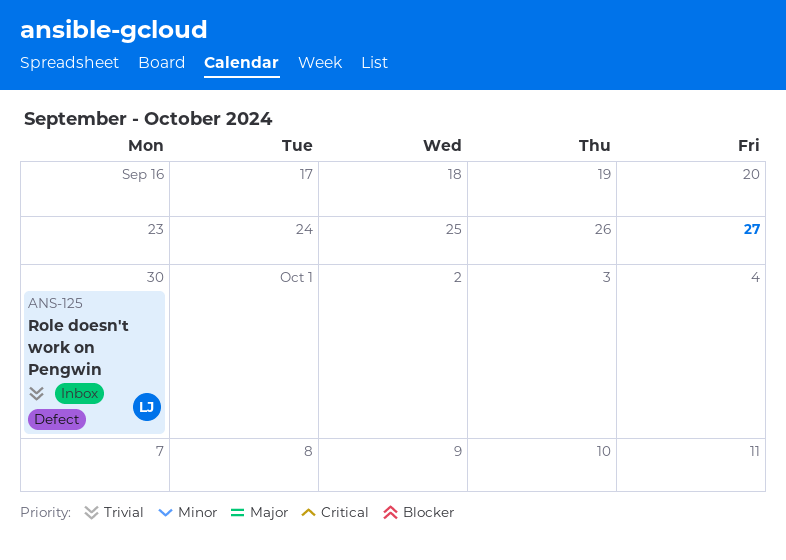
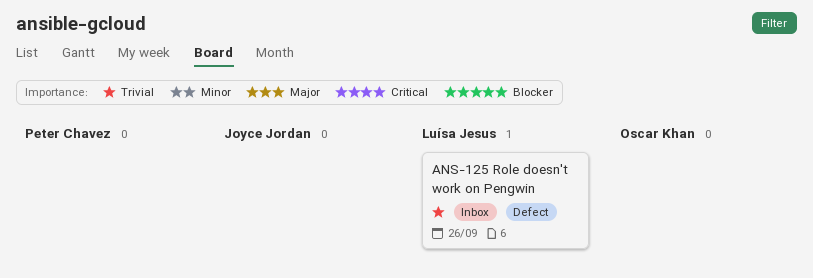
ANS-125, due: Sep 30 -> Sep 26

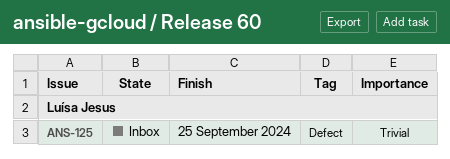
ANS-125, due: Sep 26 -> Sep 25

